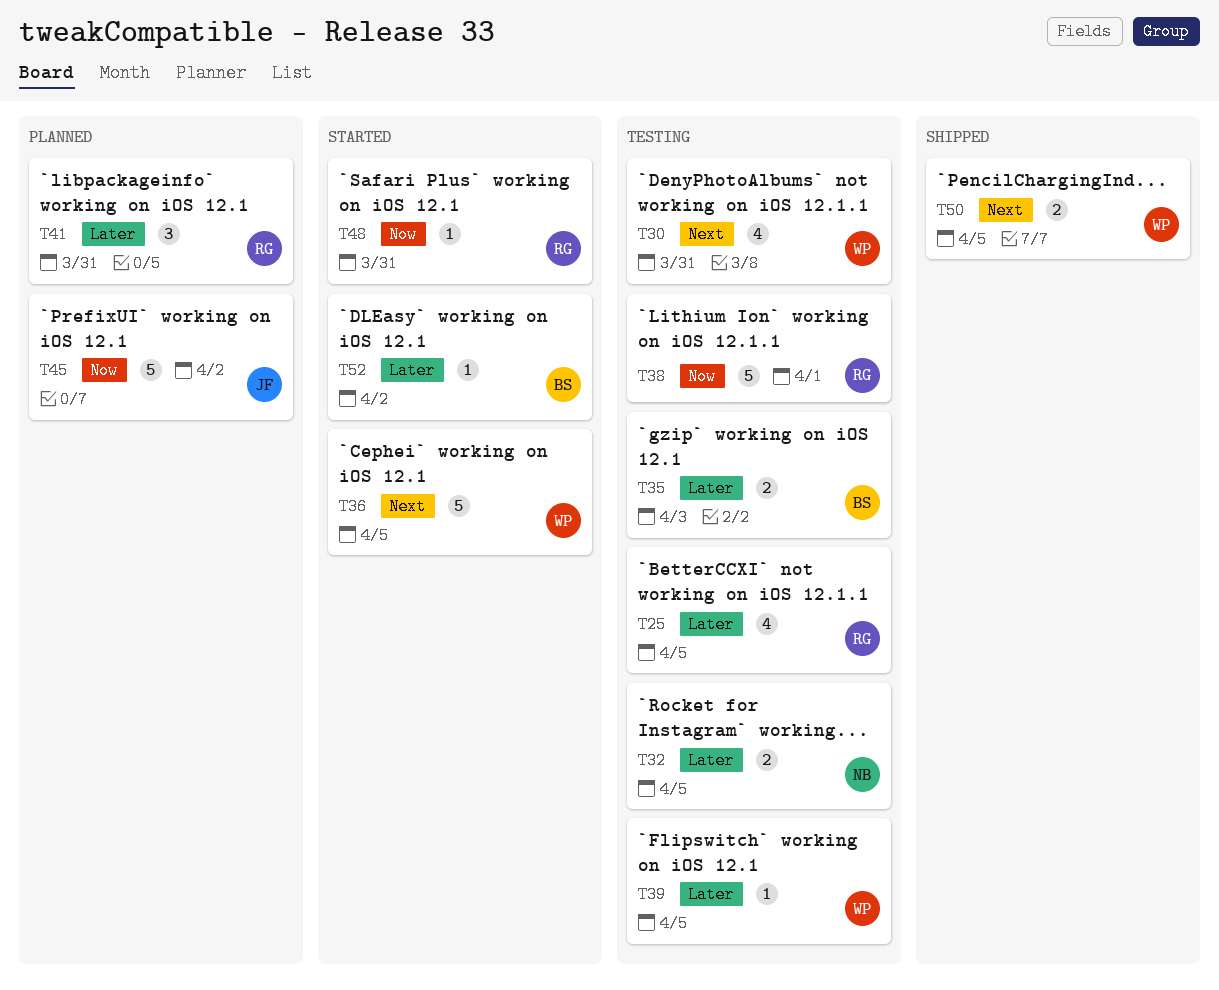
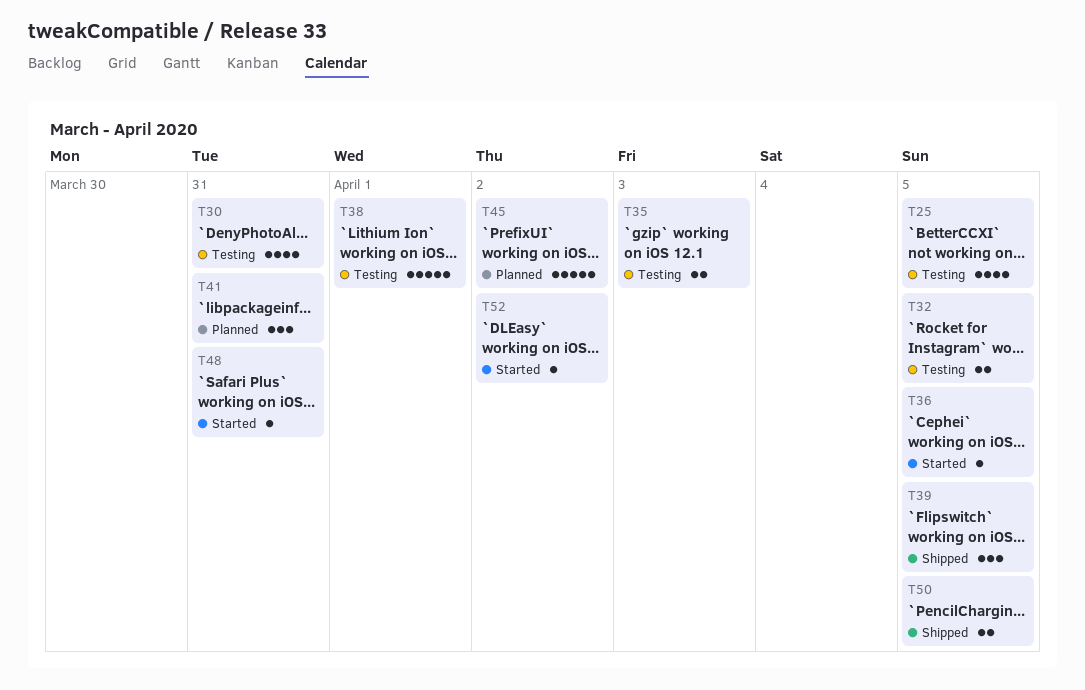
T36, estimate: 5 -> 1
T39, status: Testing -> Shipped
T39, estimate: 1 -> 3

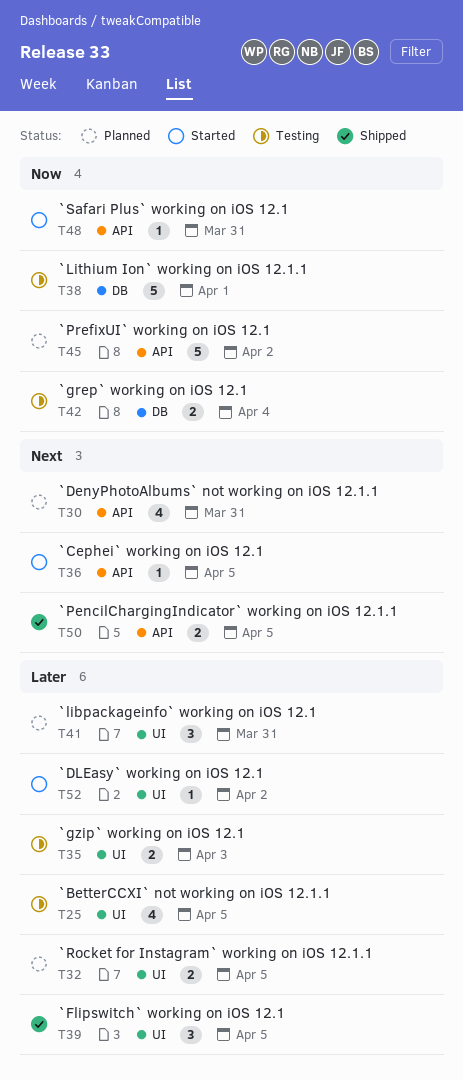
T30, status: Testing -> Planned
T32, status: Testing -> Planned
T42: none -> present

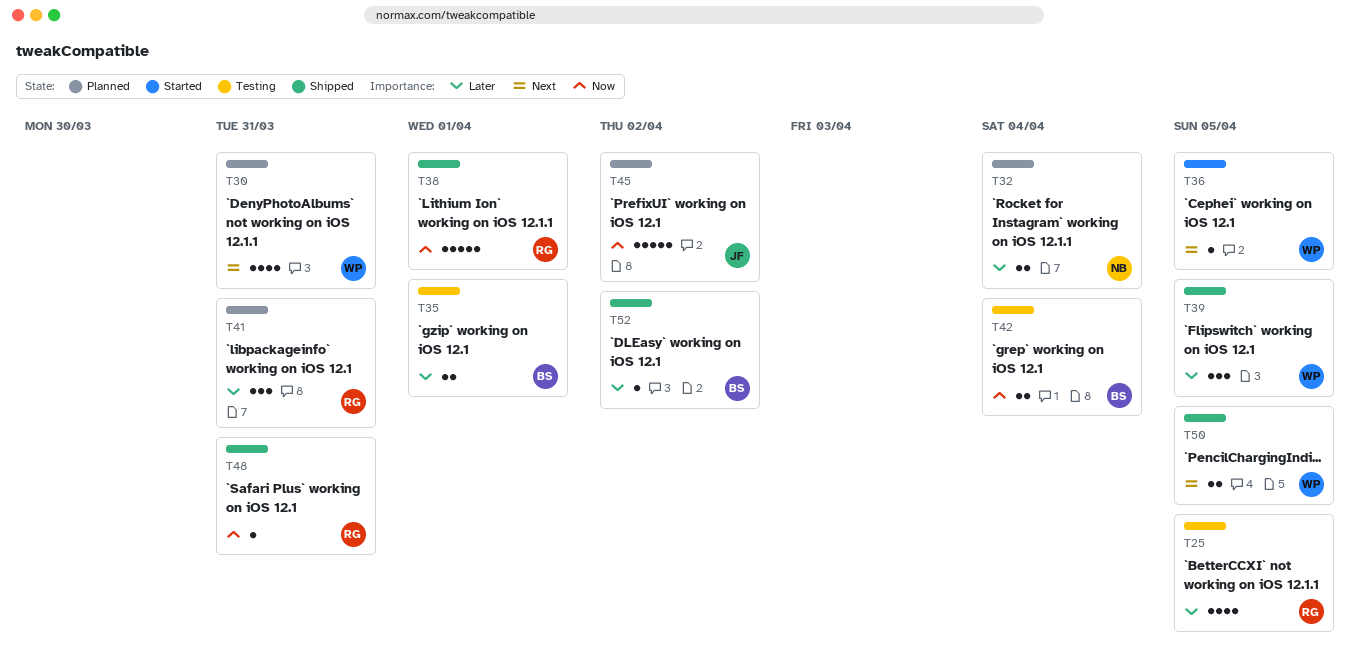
T32, due: Apr 5 -> Apr 4
T35, due: Apr 3 -> Apr 1
T38, status: Testing -> Shipped
T48, status: Started -> Shipped
T52, status: Started -> Shipped

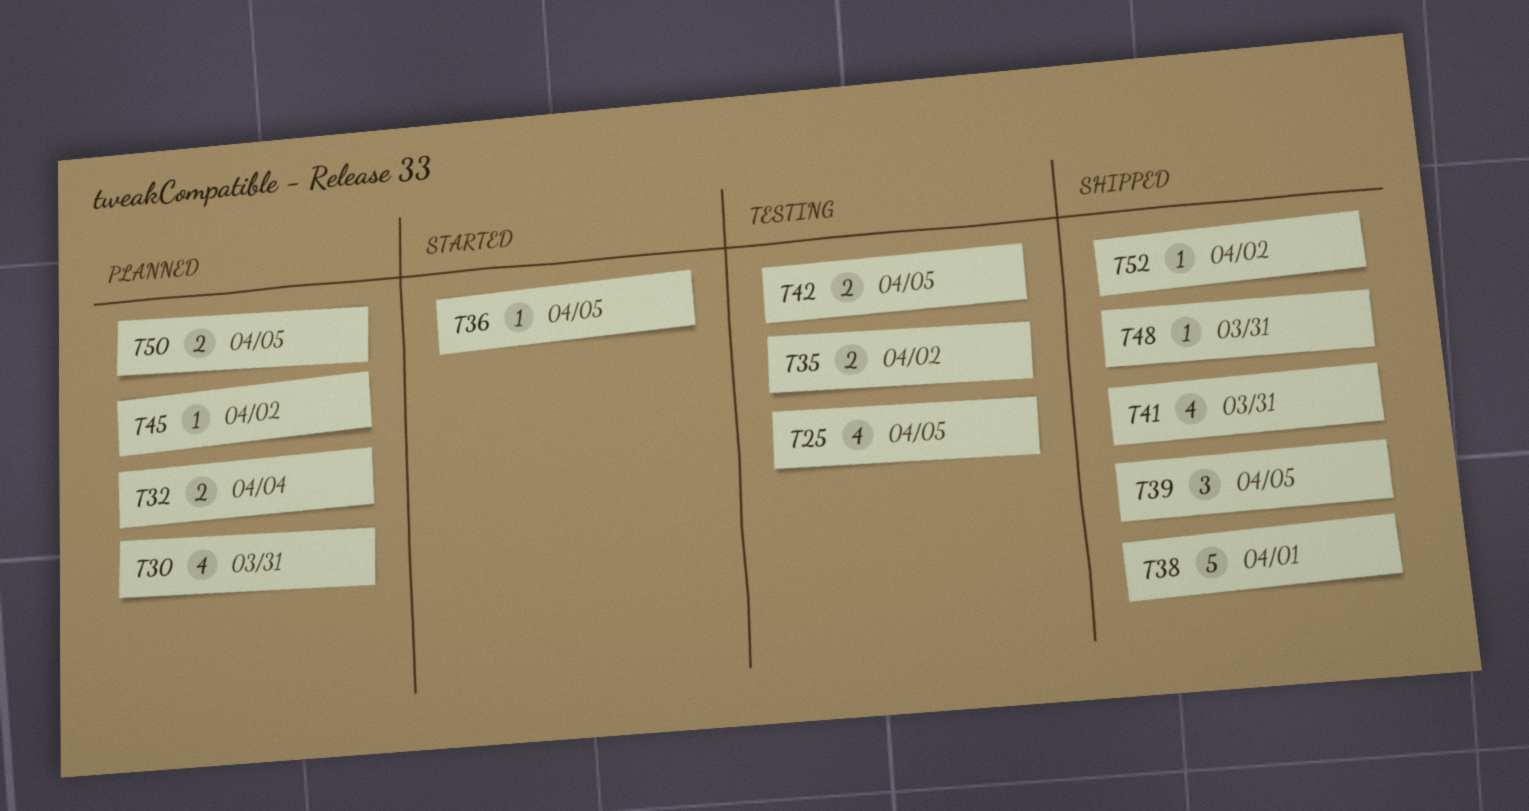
T35, due: Apr 1 -> Apr 2
T41, status: Planned -> Shipped
T41, estimate: 3 -> 4
T42, due: Apr 4 -> Apr 5
T45, estimate: 5 -> 1
T50, status: Shipped -> Planned

